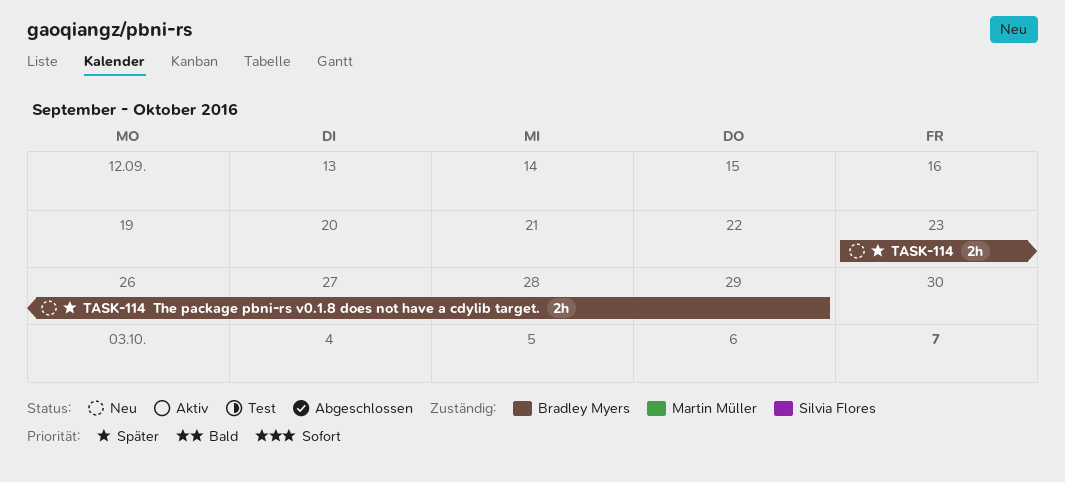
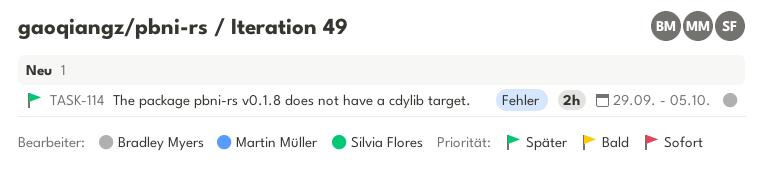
TASK-114, start: Sep 23 -> Sep 29
TASK-114, due: Sep 29 -> Oct 5

